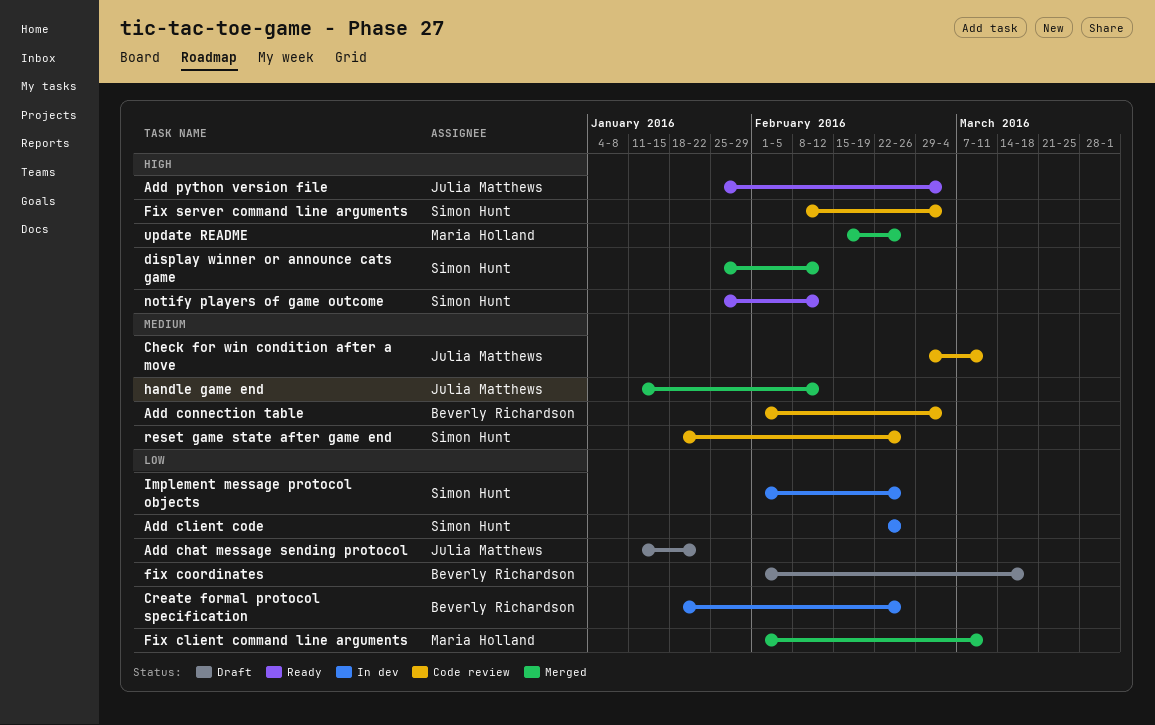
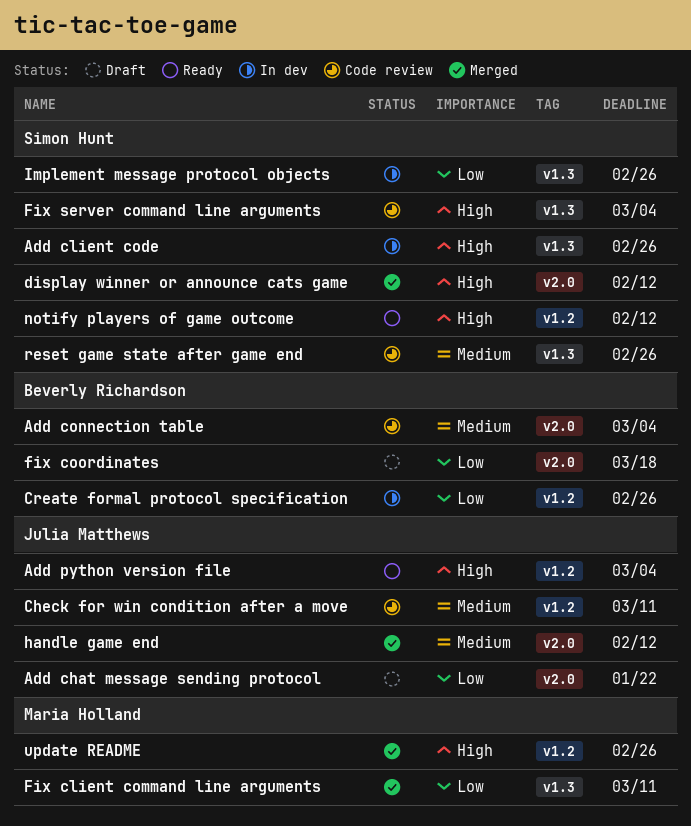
Add client code, priority: Low -> High

